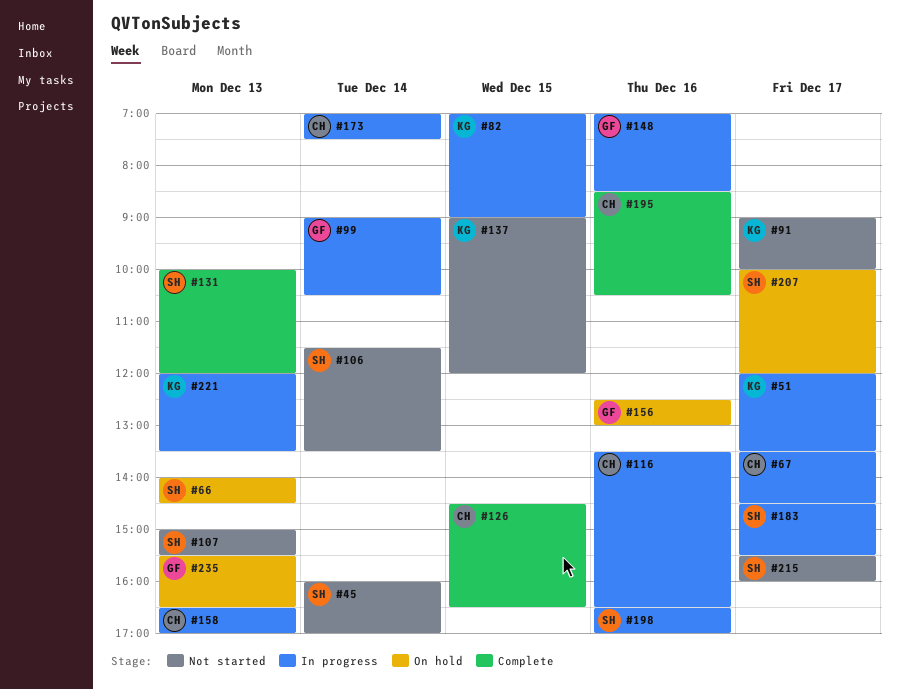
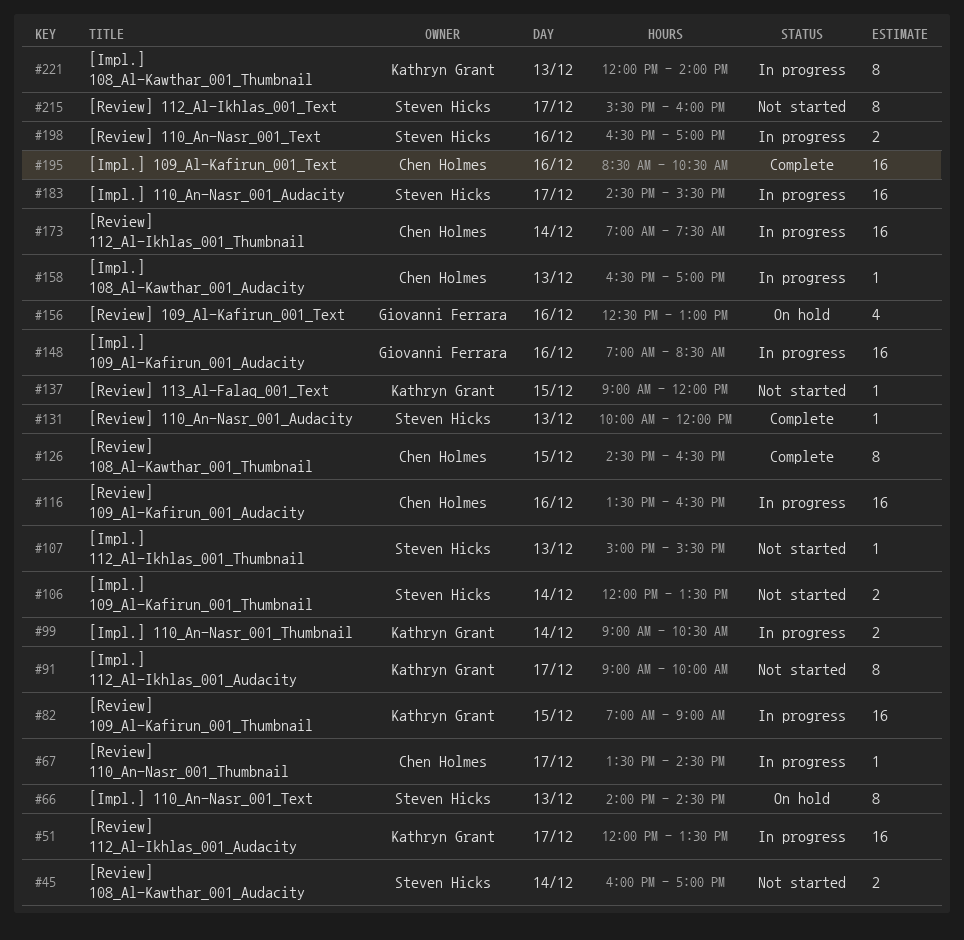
#99, owner: Giovanni Ferrara -> Kathryn Grant
#106, begins: 11:30 -> 12:00
#207: present -> none
#221, ends: 13:30 -> 14:00
#235: present -> none

